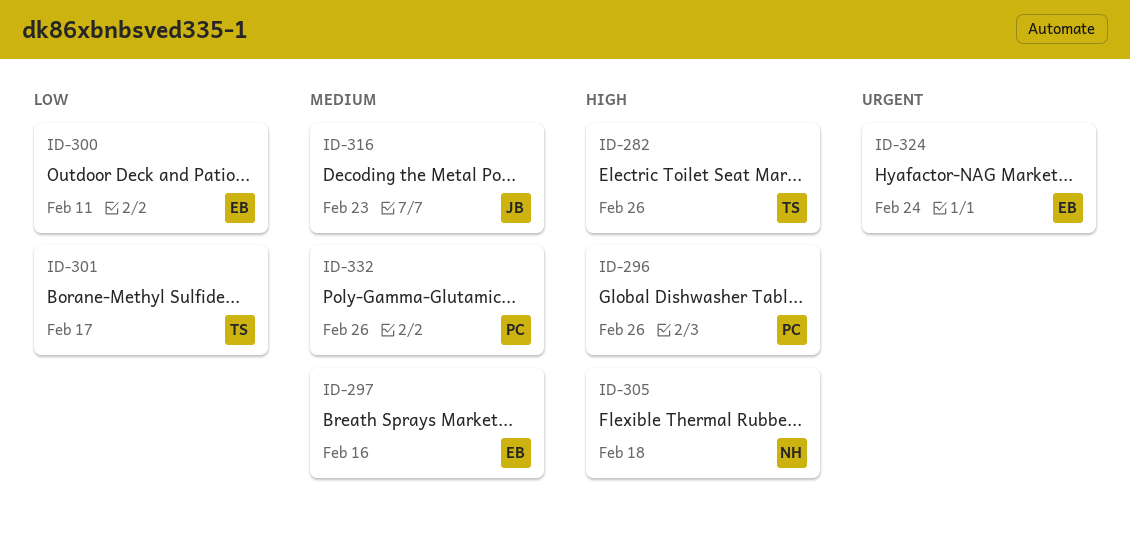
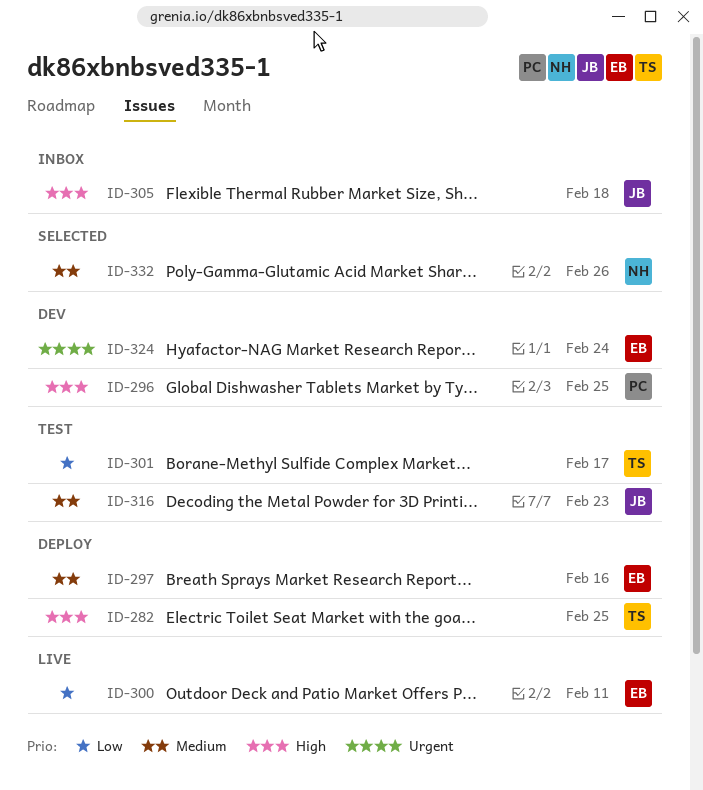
ID-282, due: Feb 26 -> Feb 25
ID-296, due: Feb 26 -> Feb 25
ID-305, owner: NH -> JB
ID-332, owner: PC -> NH

